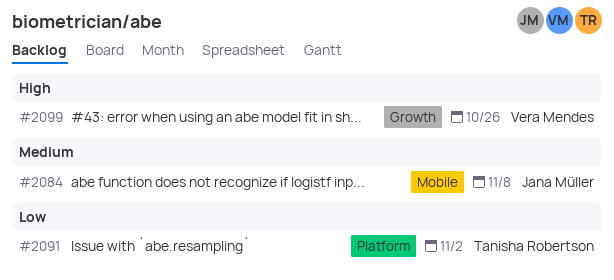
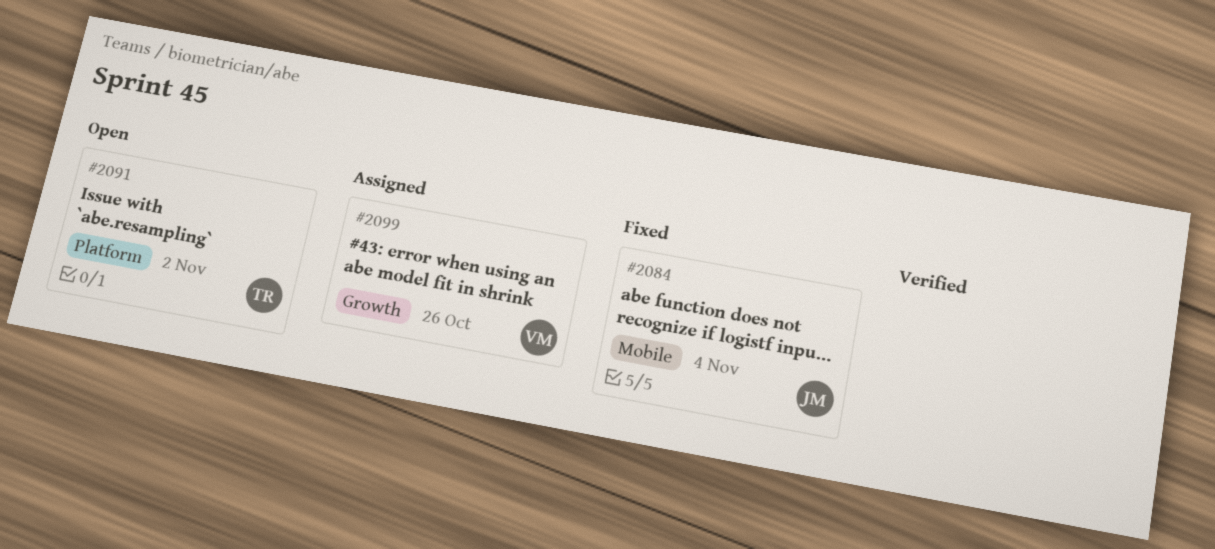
#2084, due: Nov 8 -> Nov 4

